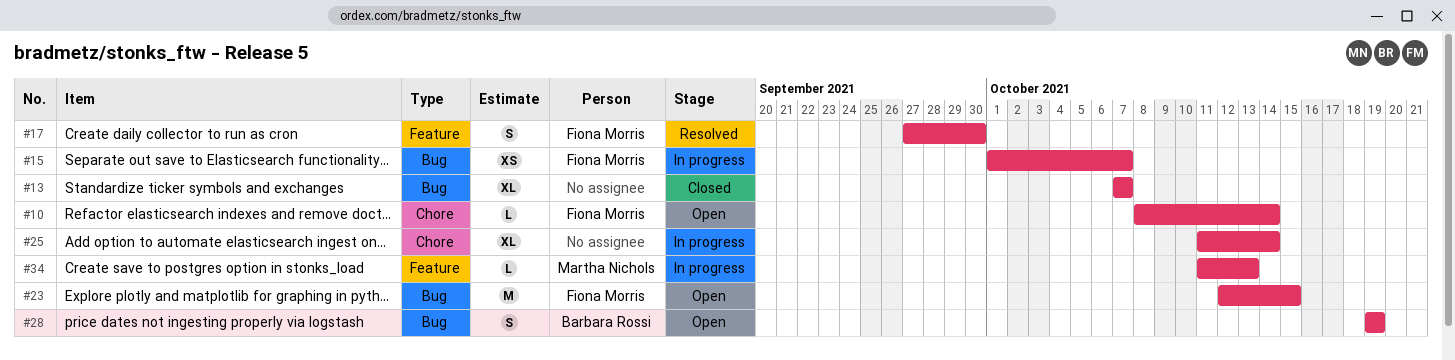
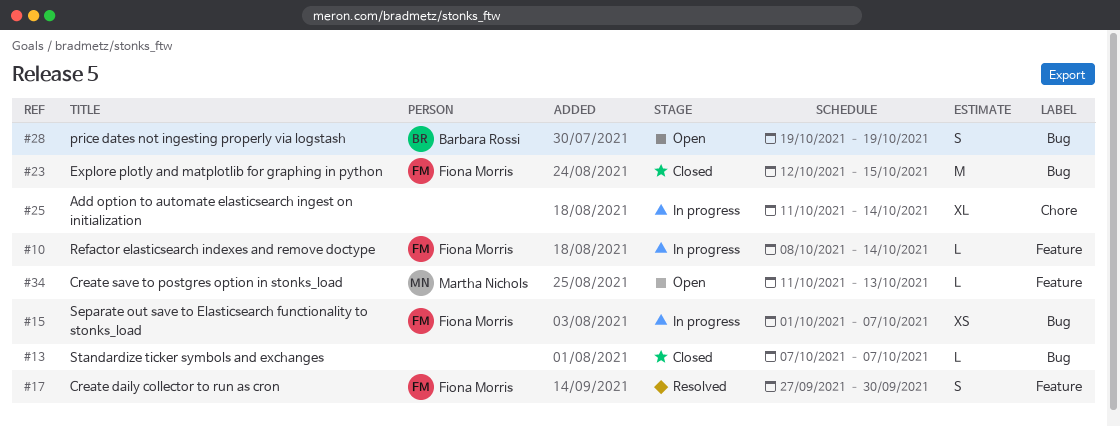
#10, status: Open -> In progress
#10, label: Chore -> Feature
#13, estimate: XL -> L
#23, status: Open -> Closed
#34, status: In progress -> Open

